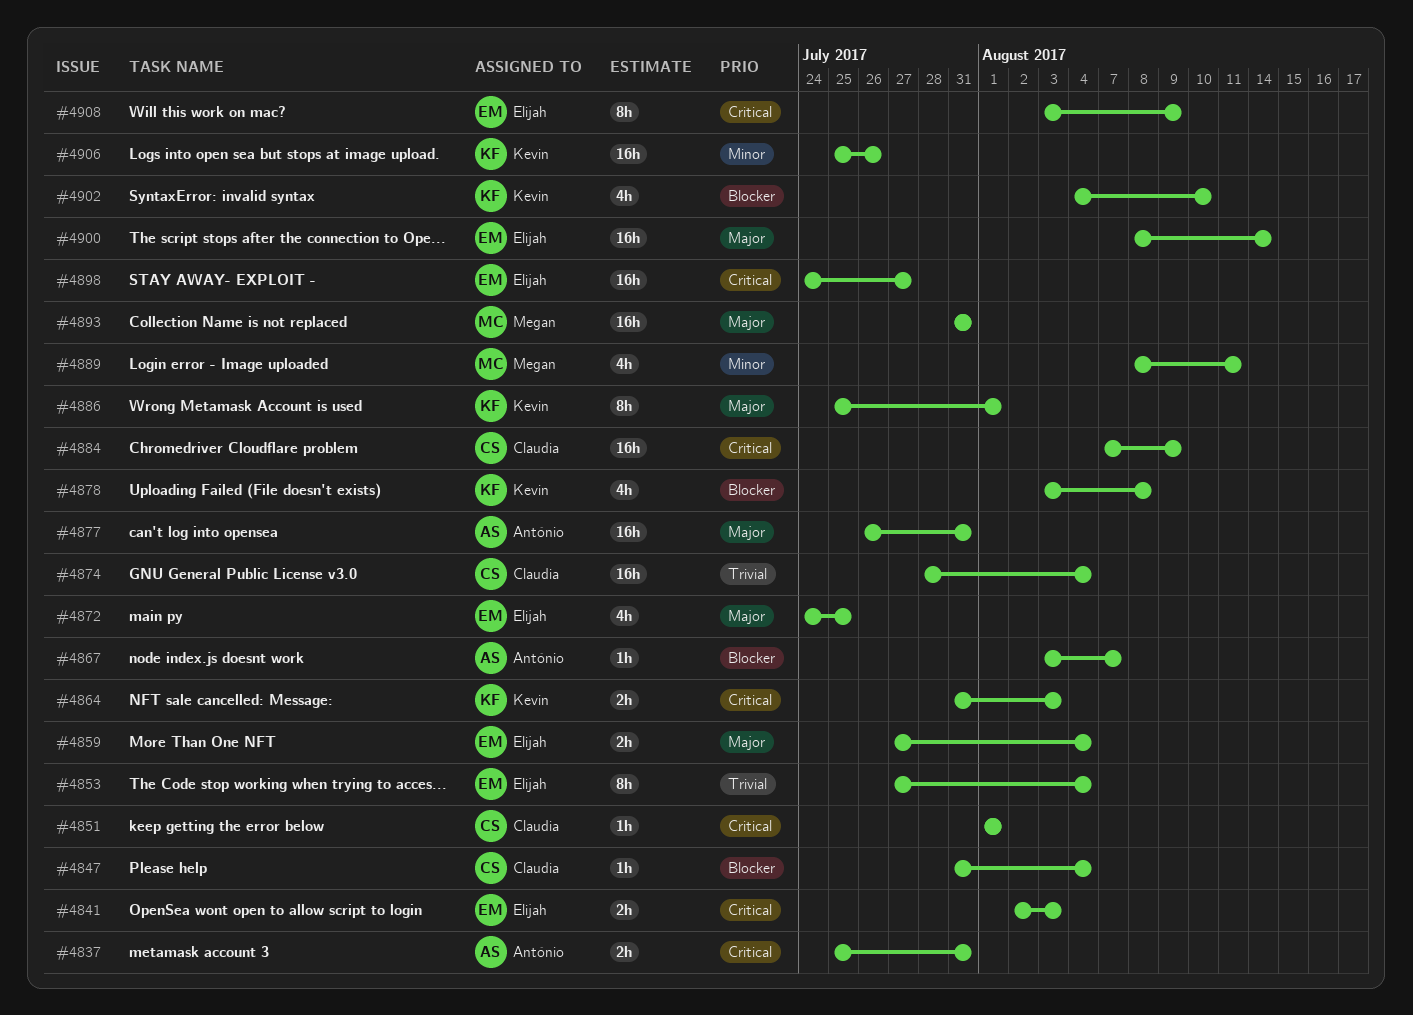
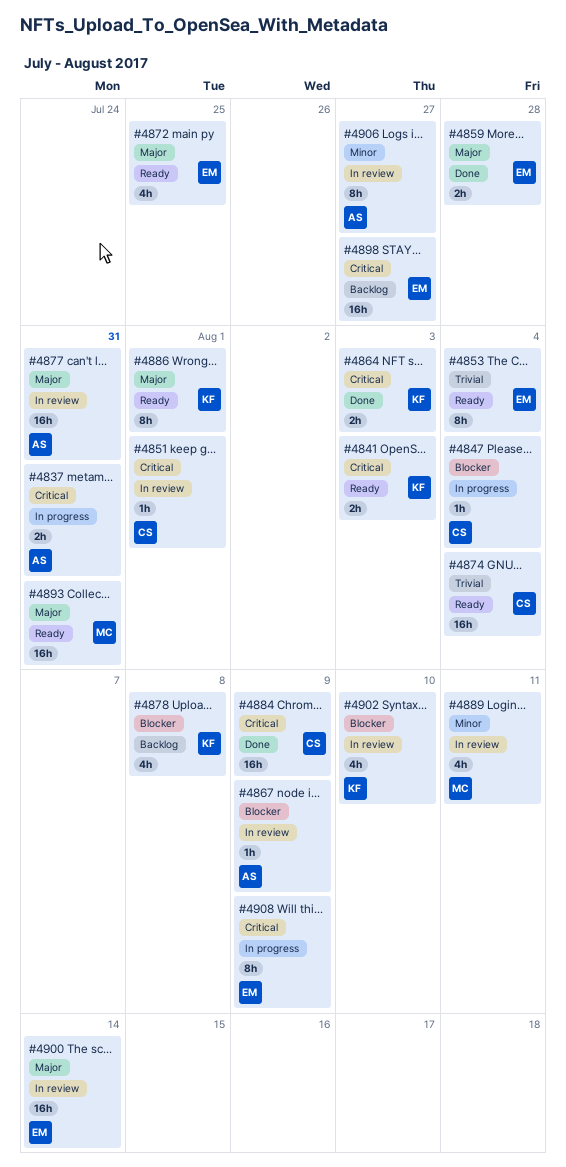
#4841, owner: Elijah -> Kevin
#4859, due: Aug 4 -> Jul 28
#4867, due: Aug 7 -> Aug 9
#4906, owner: Kevin -> António
#4906, estimate: 16h -> 8h
#4906, due: Jul 26 -> Jul 27

